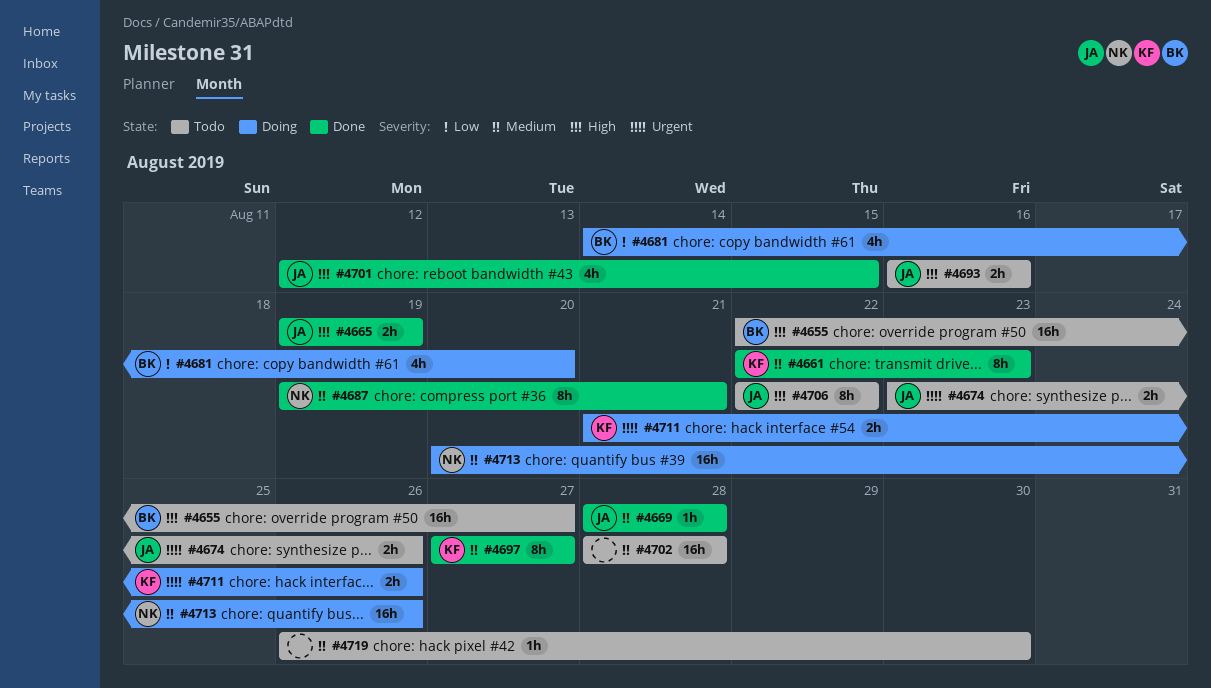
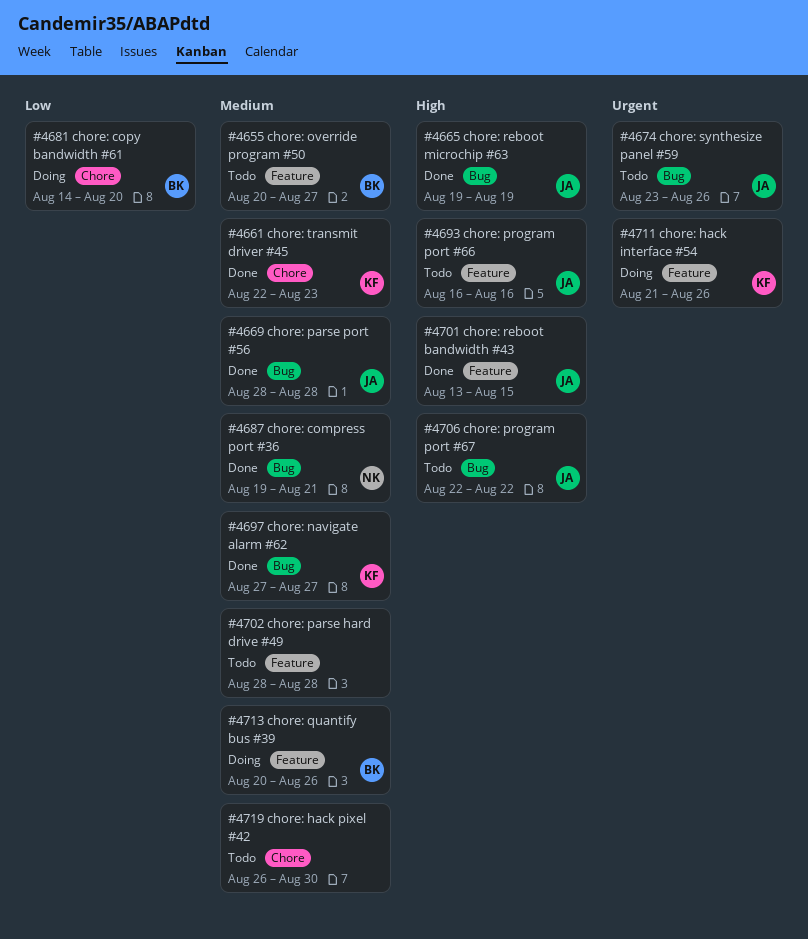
#4655, priority: High -> Medium
#4655, start: Aug 22 -> Aug 20
#4701, start: Aug 12 -> Aug 13
#4713, owner: NK -> BK

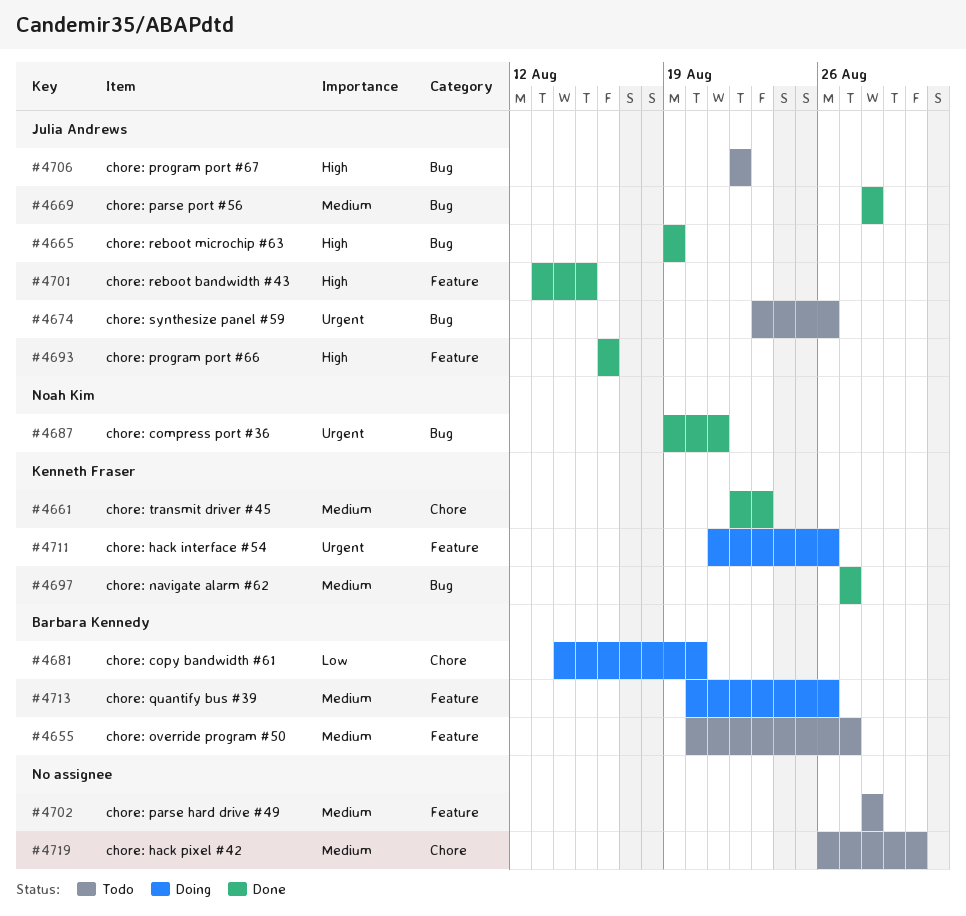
#4687, priority: Medium -> Urgent
#4693, status: Todo -> Done

